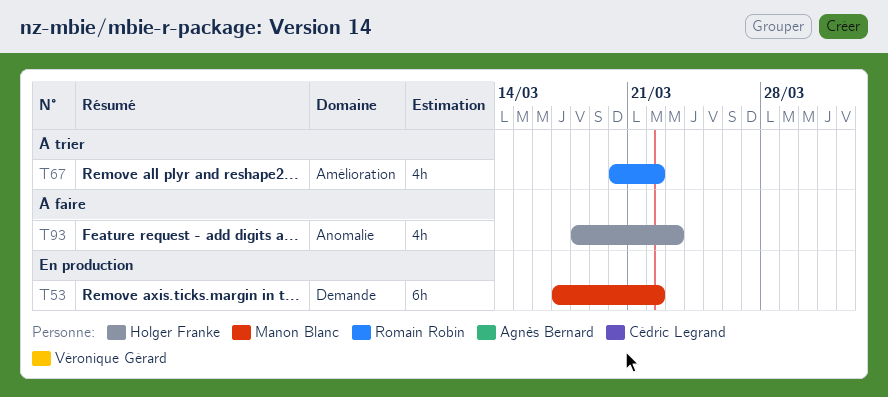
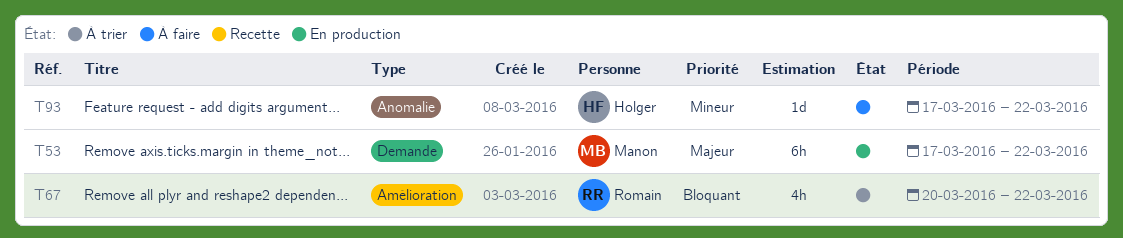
T93, estimate: 4h -> 1d
T93, start: Mar 18 -> Mar 17
T93, due: Mar 23 -> Mar 22

